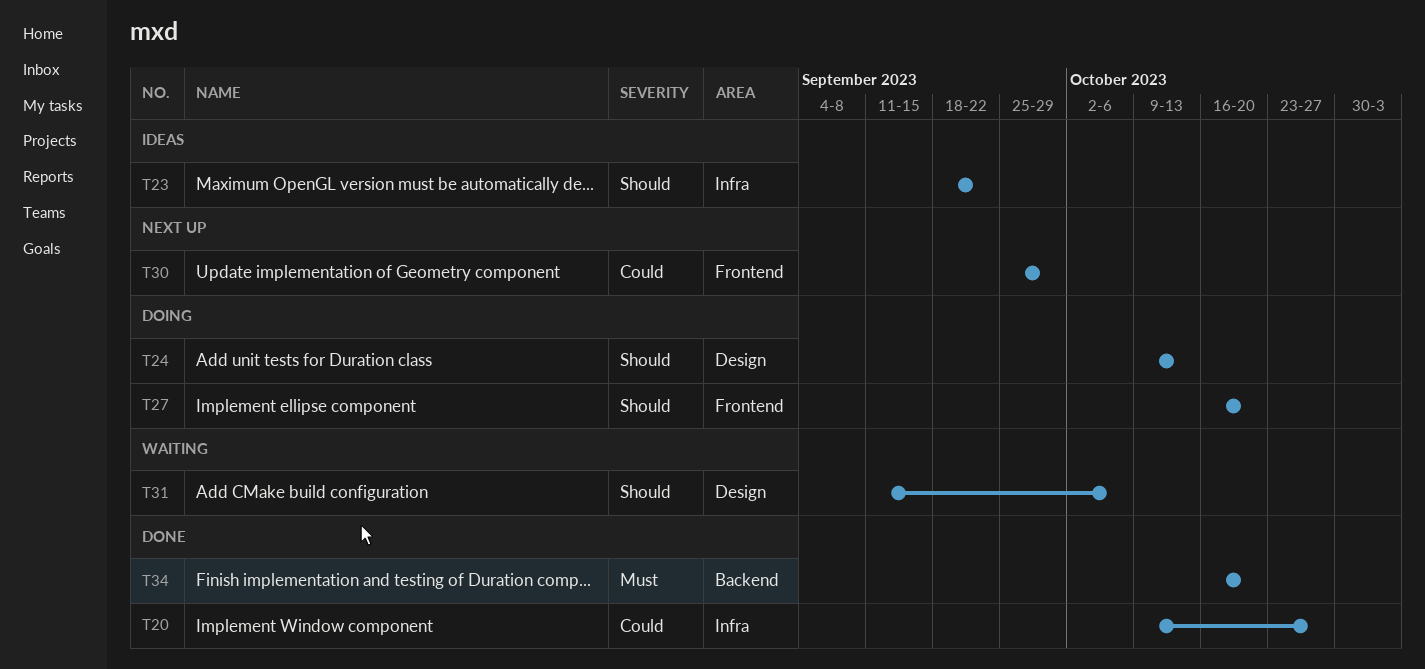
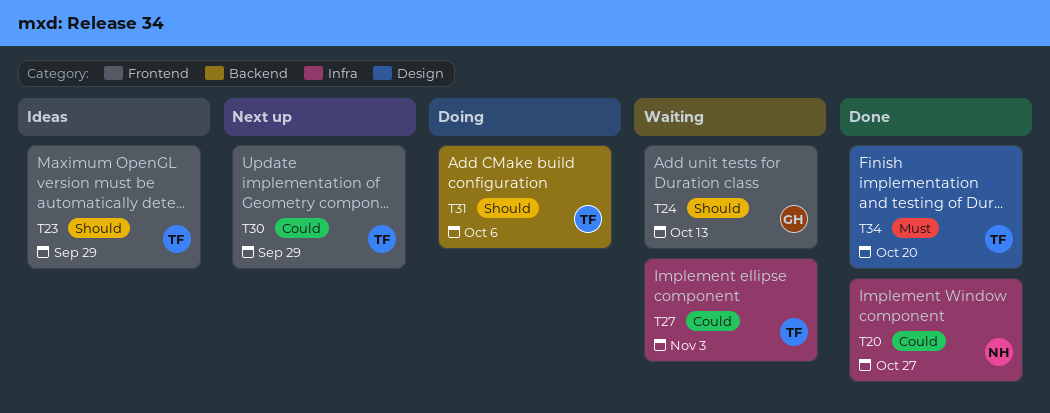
T23, label: Infra -> Frontend
T23, due: Sep 22 -> Sep 29
T24, status: Doing -> Waiting
T24, label: Design -> Frontend
T27, status: Doing -> Waiting
T27, priority: Should -> Could
T27, label: Frontend -> Infra
T27, due: Oct 20 -> Nov 3
T31, status: Waiting -> Doing
T31, label: Design -> Backend
T34, label: Backend -> Design

